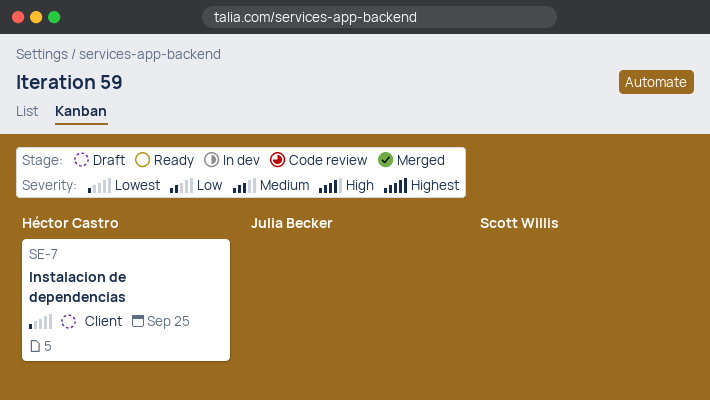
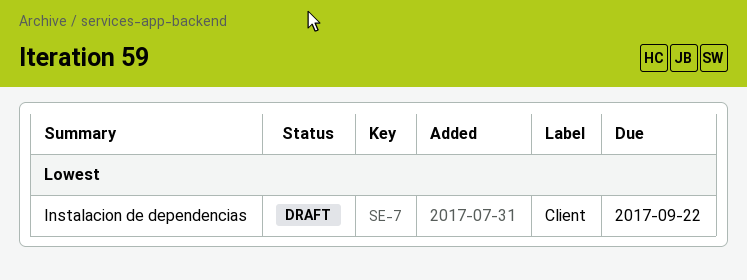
SE-7, due: Sep 25 -> Sep 22

